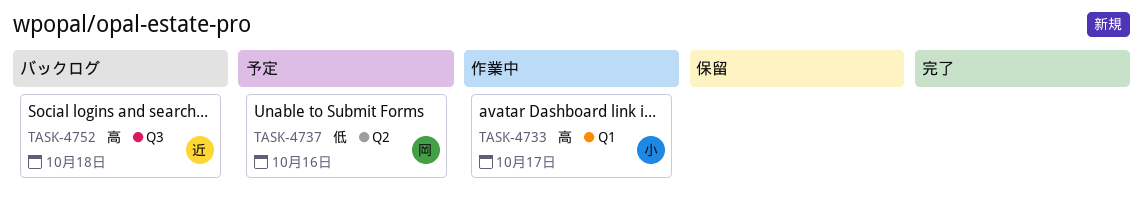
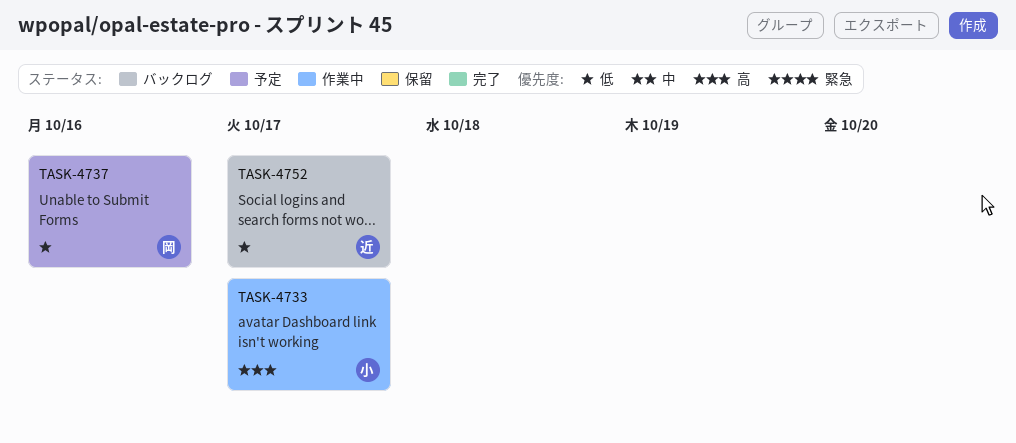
TASK-4752, priority: 高 -> 低
TASK-4752, due: Oct 18 -> Oct 17

